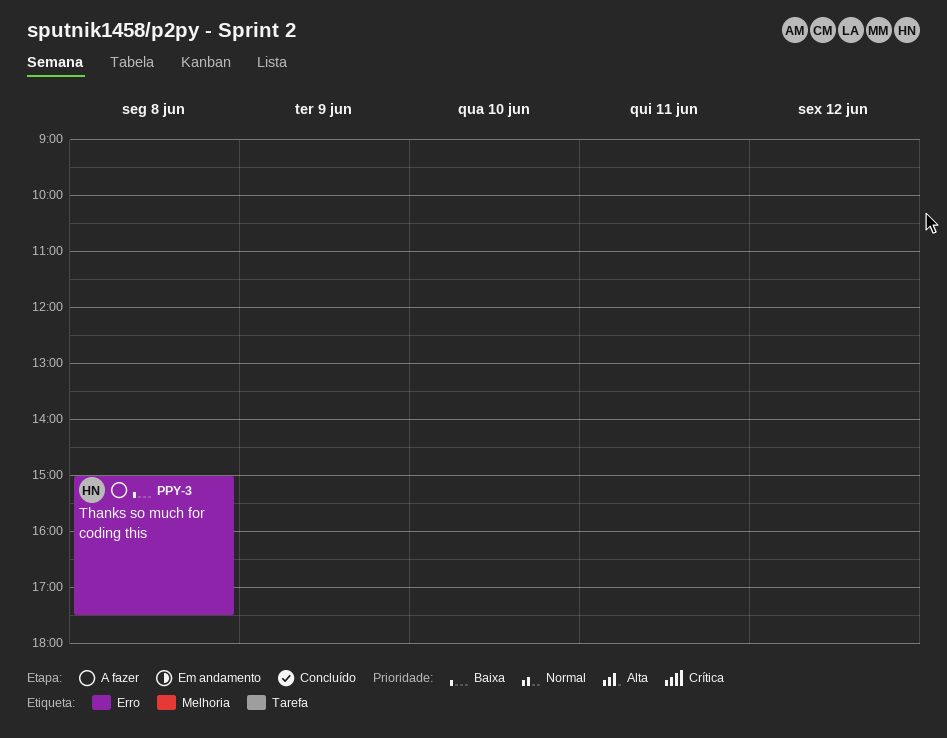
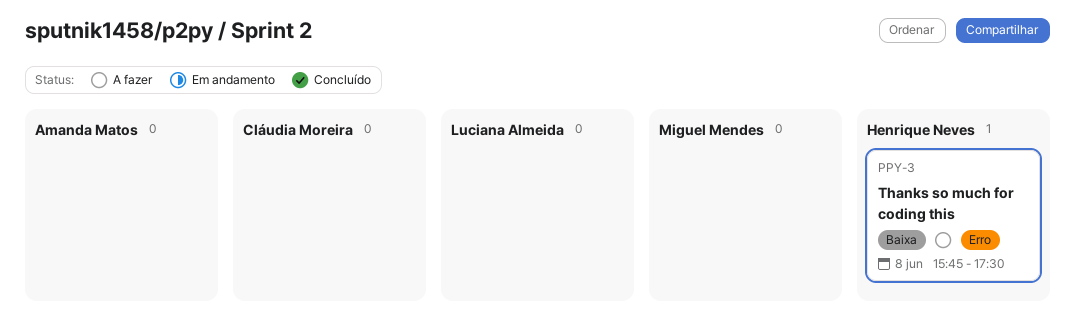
PPY-3, begins: 15:00 -> 15:45

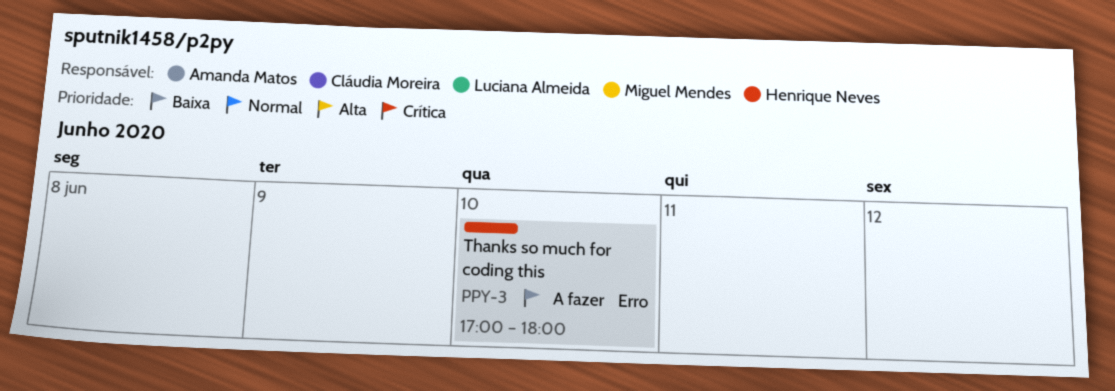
PPY-3, day: Jun 8 -> Jun 10
PPY-3, begins: 15:45 -> 17:00
PPY-3, ends: 17:30 -> 18:00

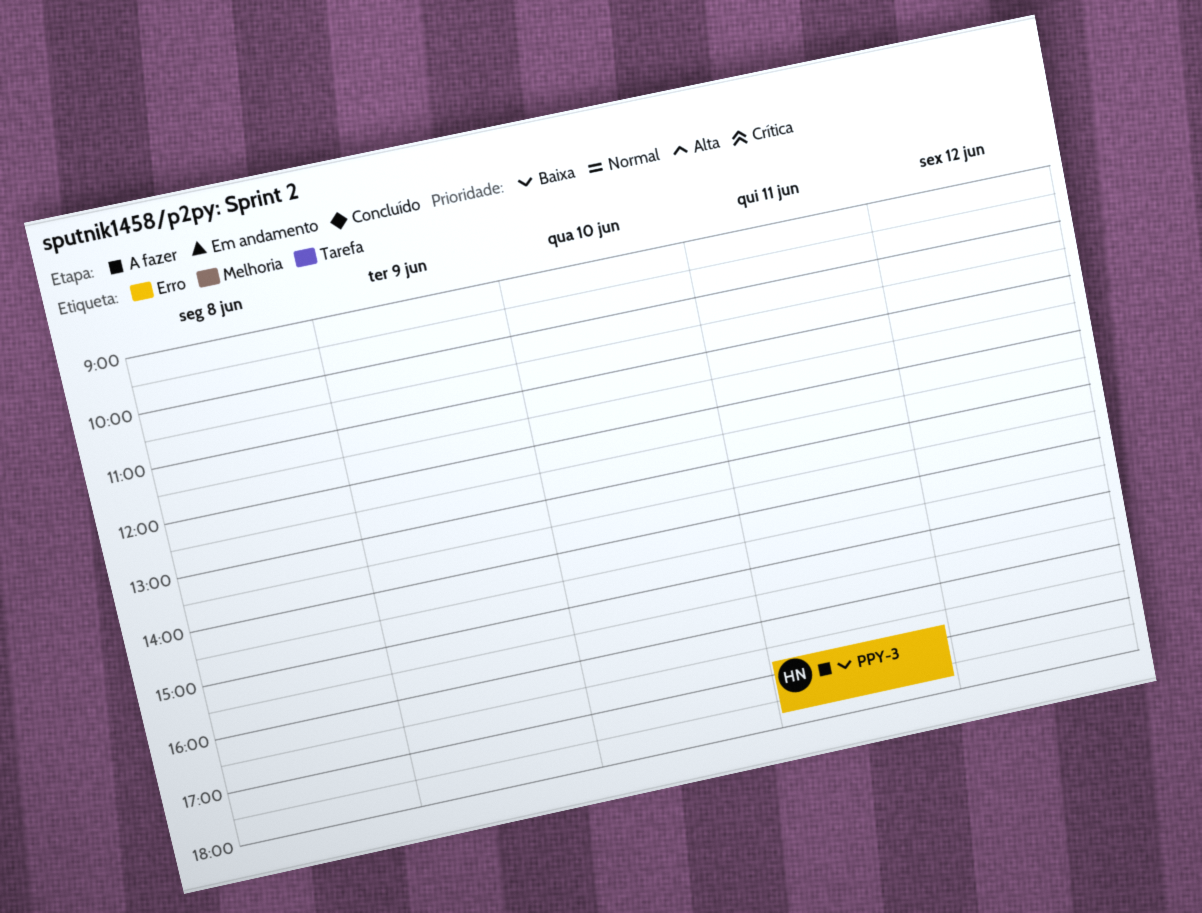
PPY-3, day: Jun 10 -> Jun 11
PPY-3, begins: 17:00 -> 16:45
PPY-3, ends: 18:00 -> 17:45

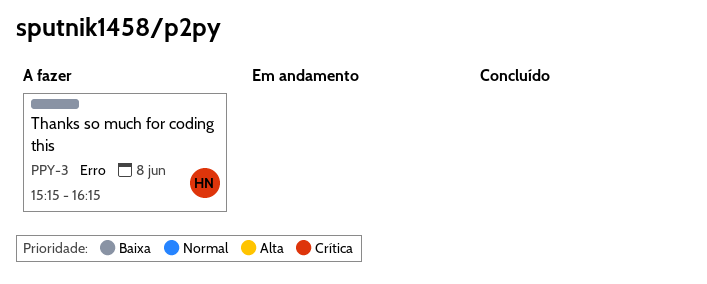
PPY-3, day: Jun 11 -> Jun 8
PPY-3, begins: 16:45 -> 15:15
PPY-3, ends: 17:45 -> 16:15

